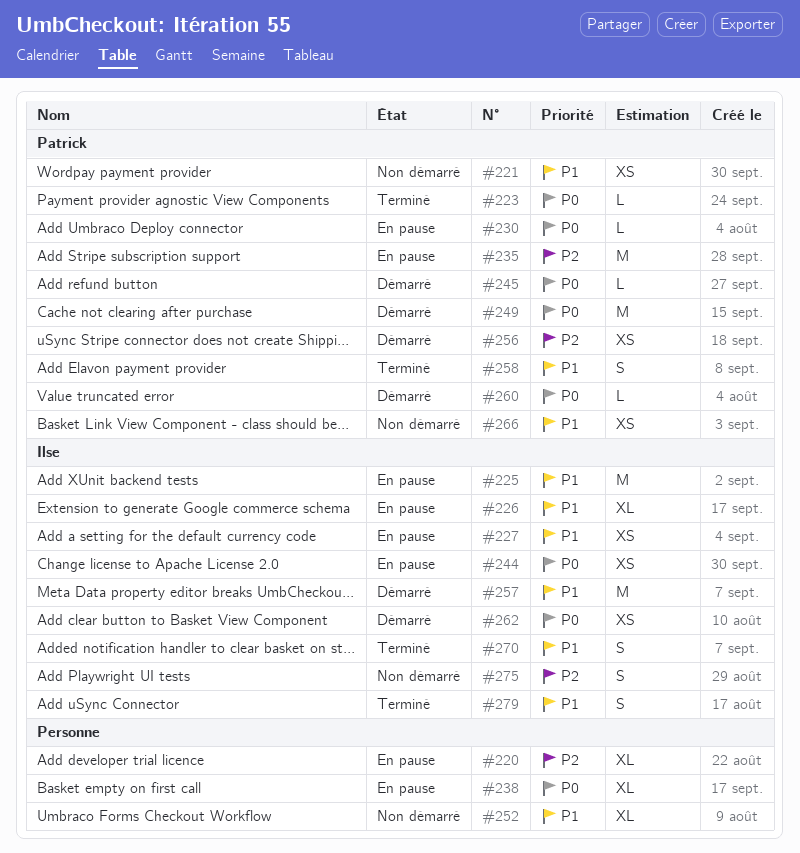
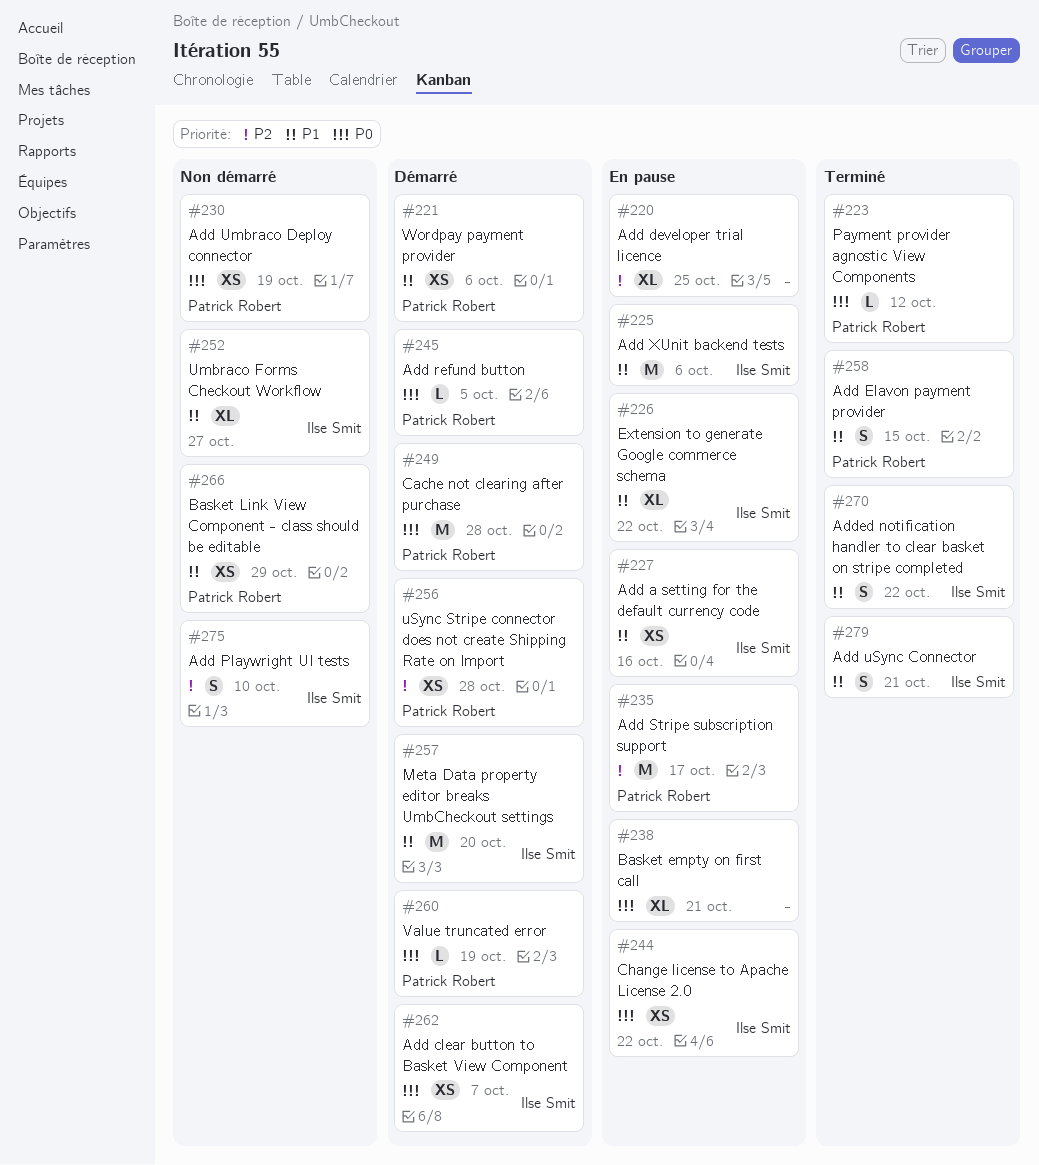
#221, status: Non démarré -> Démarré
#230, status: En pause -> Non démarré
#230, estimate: L -> XS
#252, owner: none -> Ilse Smit

